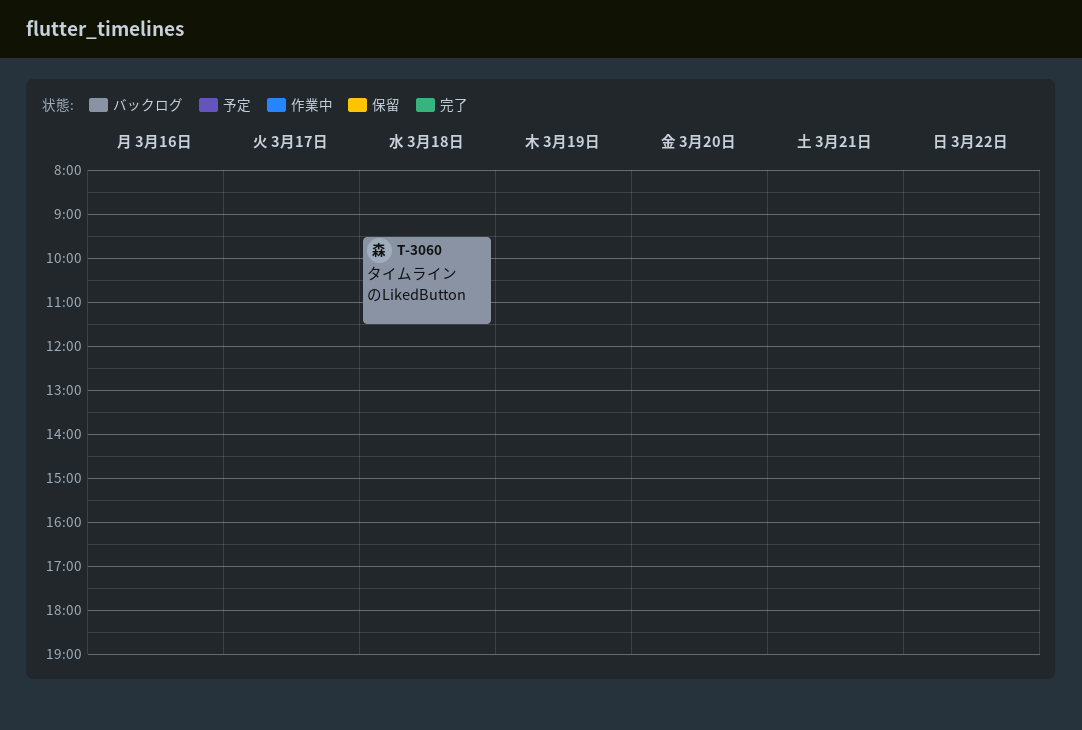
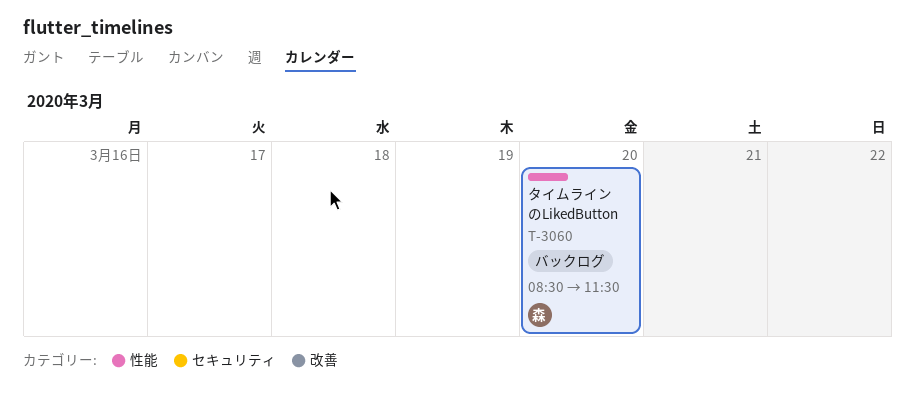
T-3060, day: Mar 18 -> Mar 20
T-3060, begins: 09:30 -> 08:30

